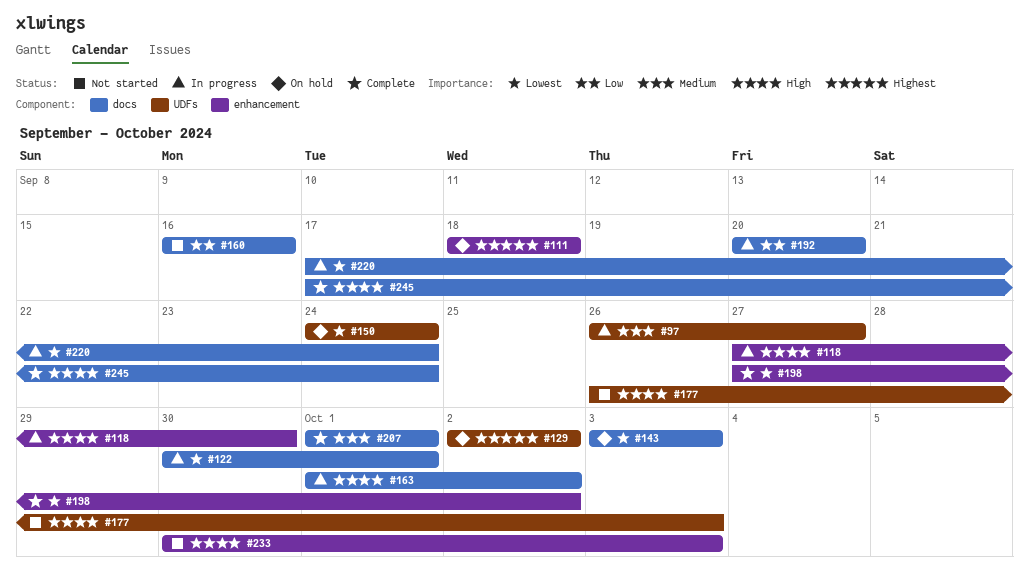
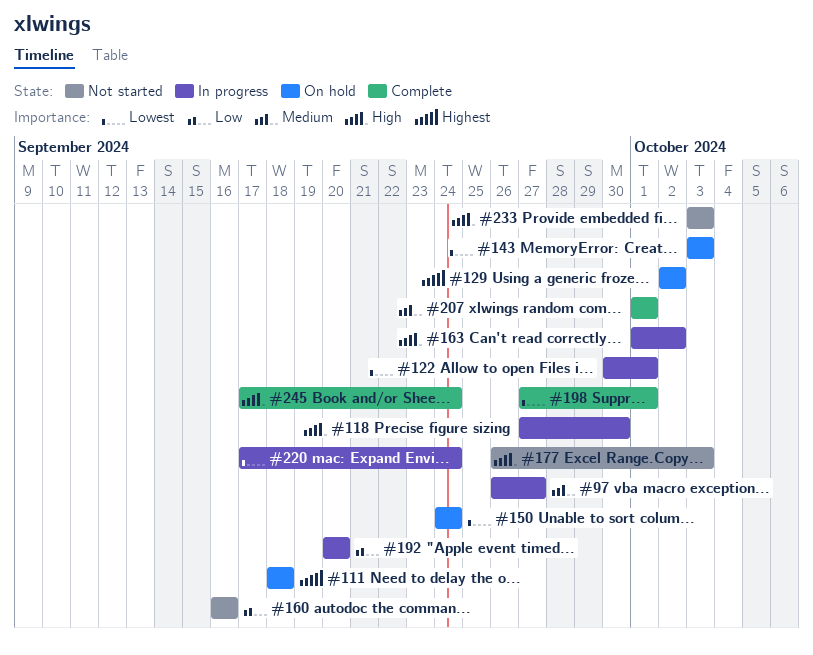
#198, due: Oct 2 -> Oct 1
#233, start: Sep 30 -> Oct 3

